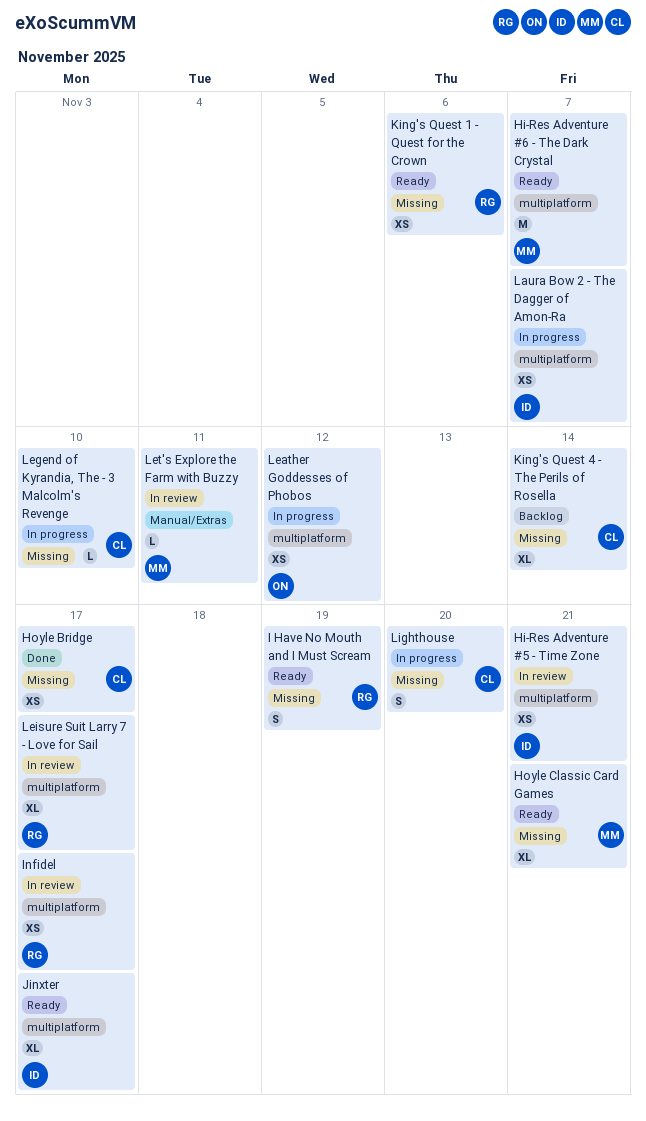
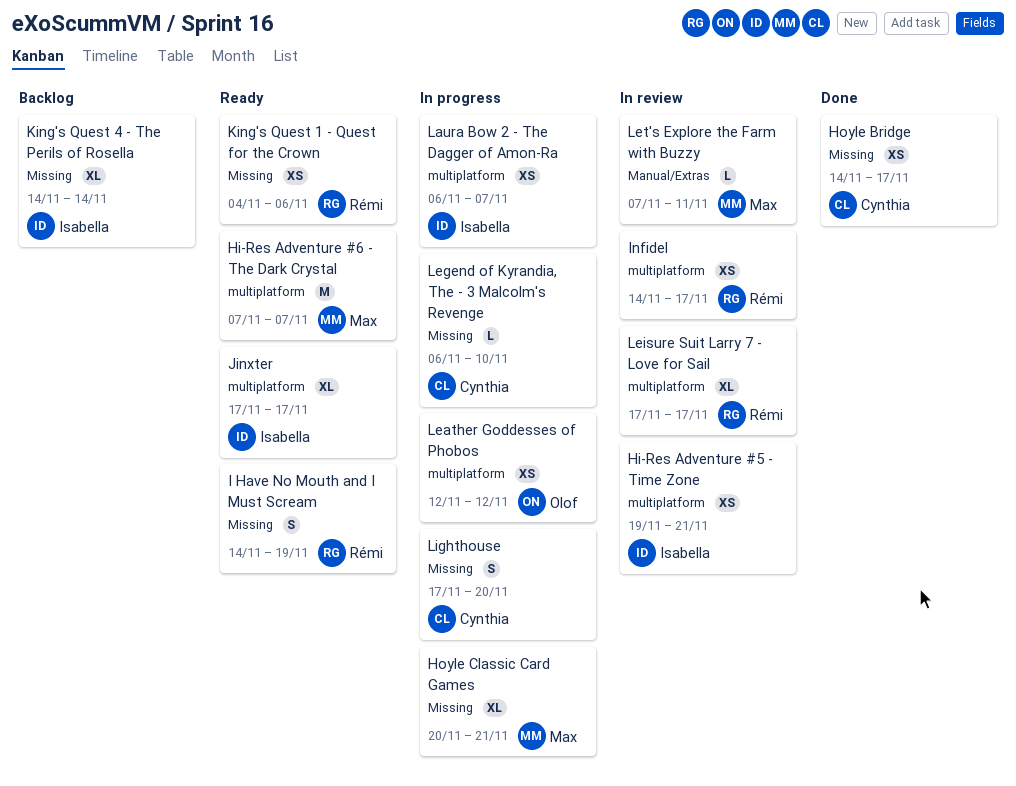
Hoyle Classic Card Games, status: Ready -> In progress
King's Quest 4 - The Perils of Rosella, owner: Cynthia -> Isabella

